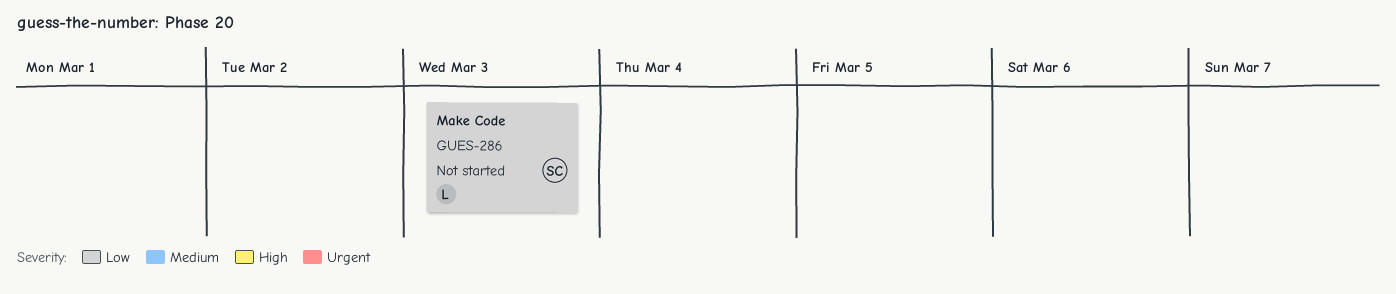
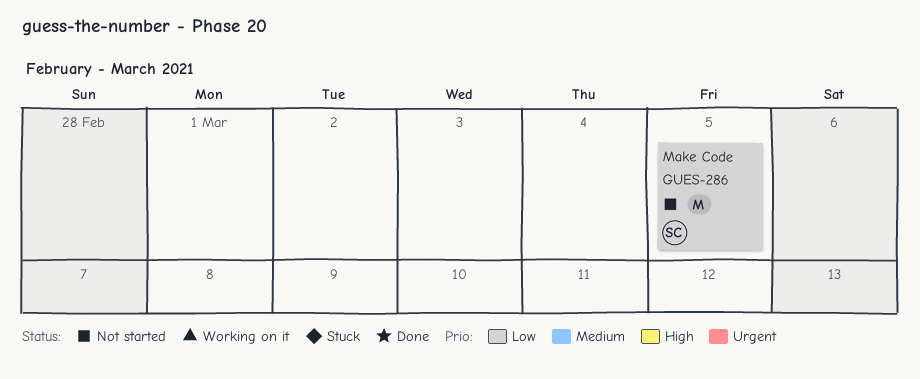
GUES-286, estimate: L -> M
GUES-286, due: Mar 3 -> Mar 5

